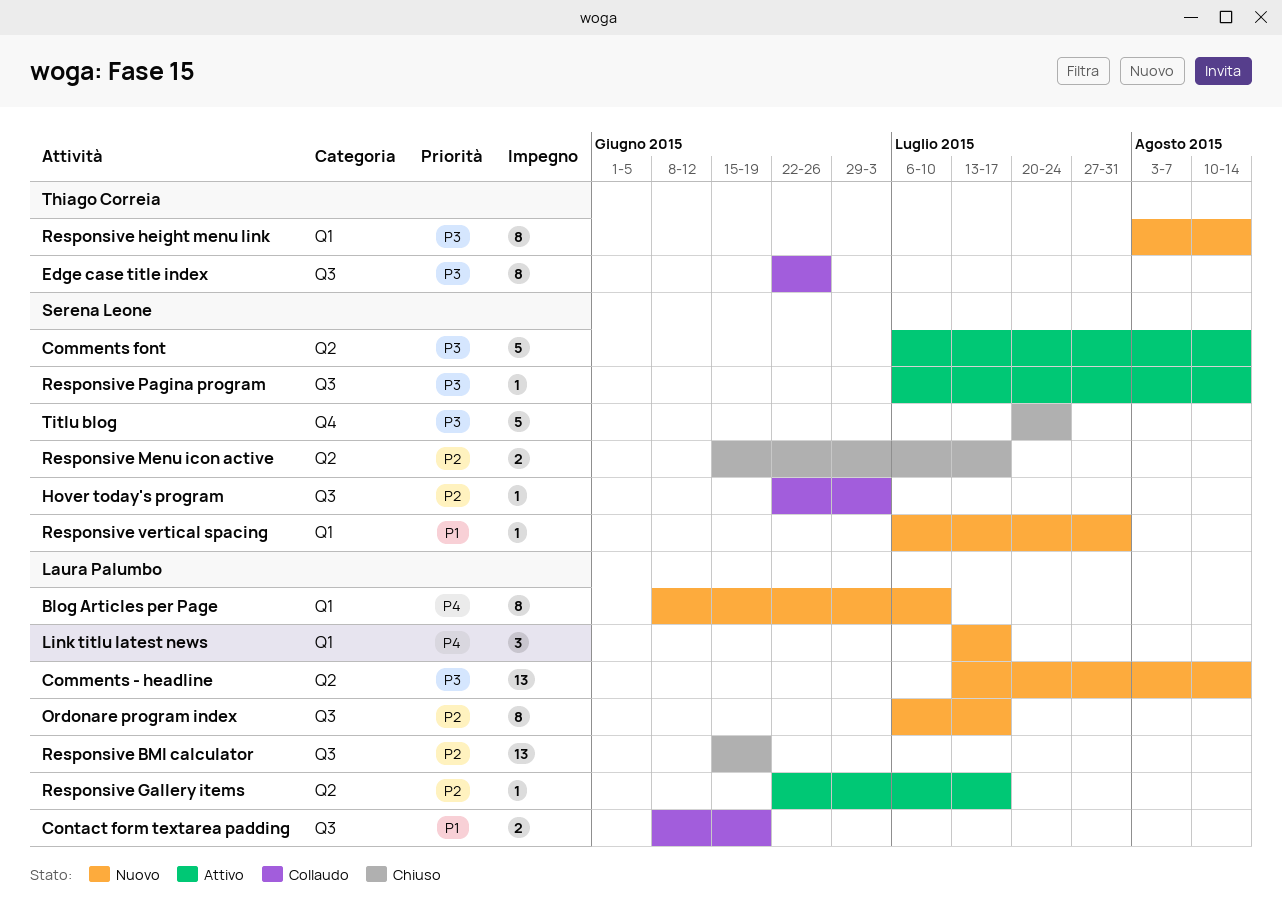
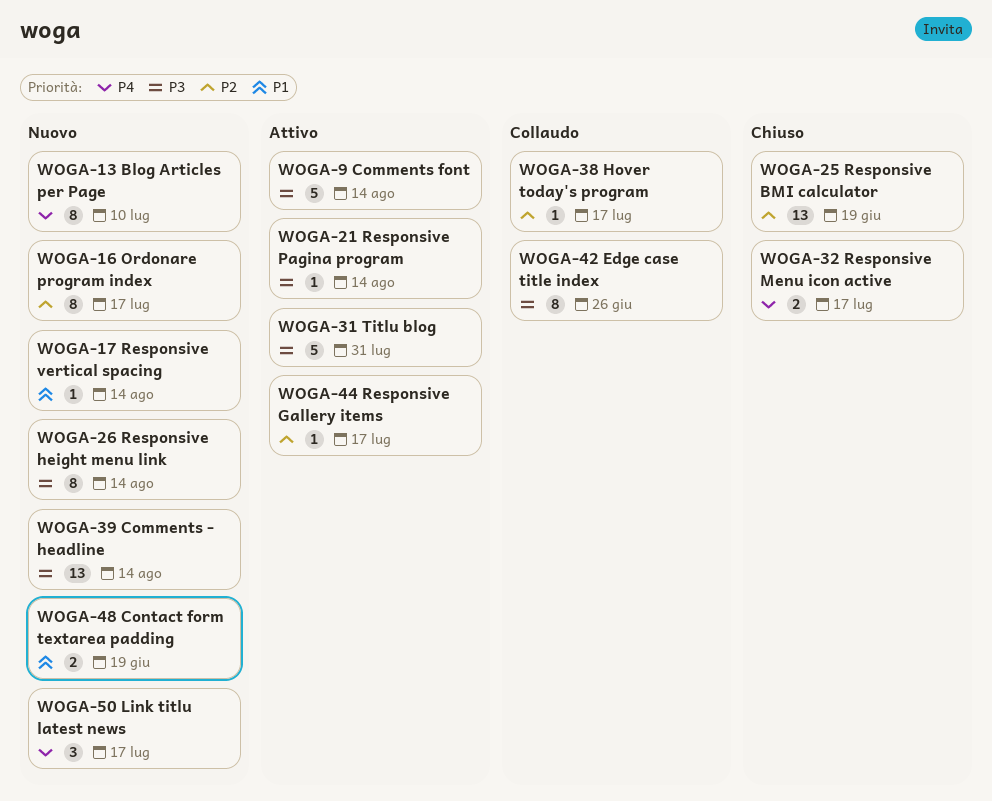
Contact form textarea padding, status: Collaudo -> Nuovo
Hover today's program, due: Jul 3 -> Jul 17
Responsive Menu icon active, priority: P2 -> P4
Responsive vertical spacing, due: Jul 31 -> Aug 14
Titlu blog, status: Chiuso -> Attivo
Titlu blog, due: Jul 24 -> Jul 31

